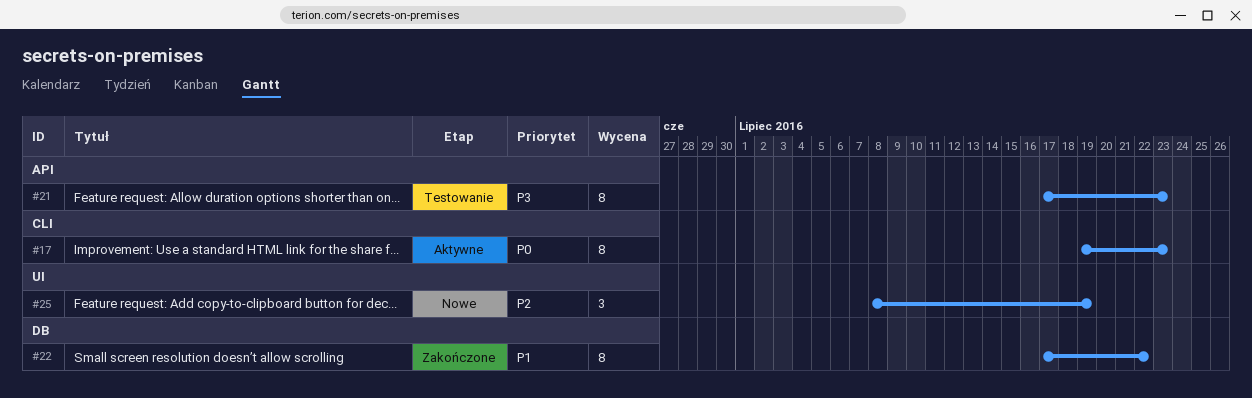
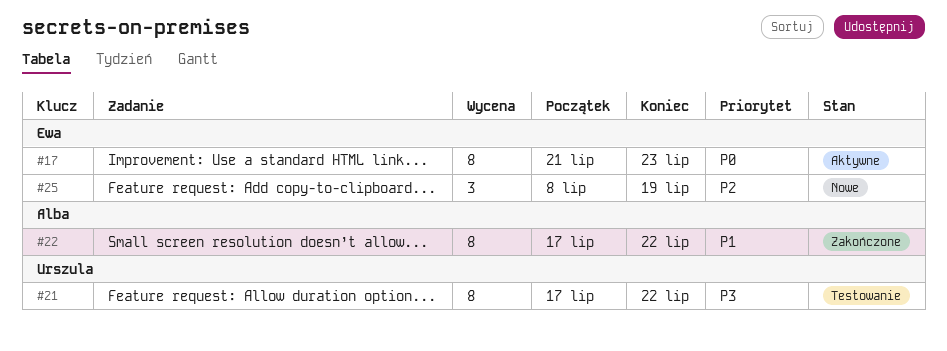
#17, start: Jul 19 -> Jul 21
#21, due: Jul 23 -> Jul 22

